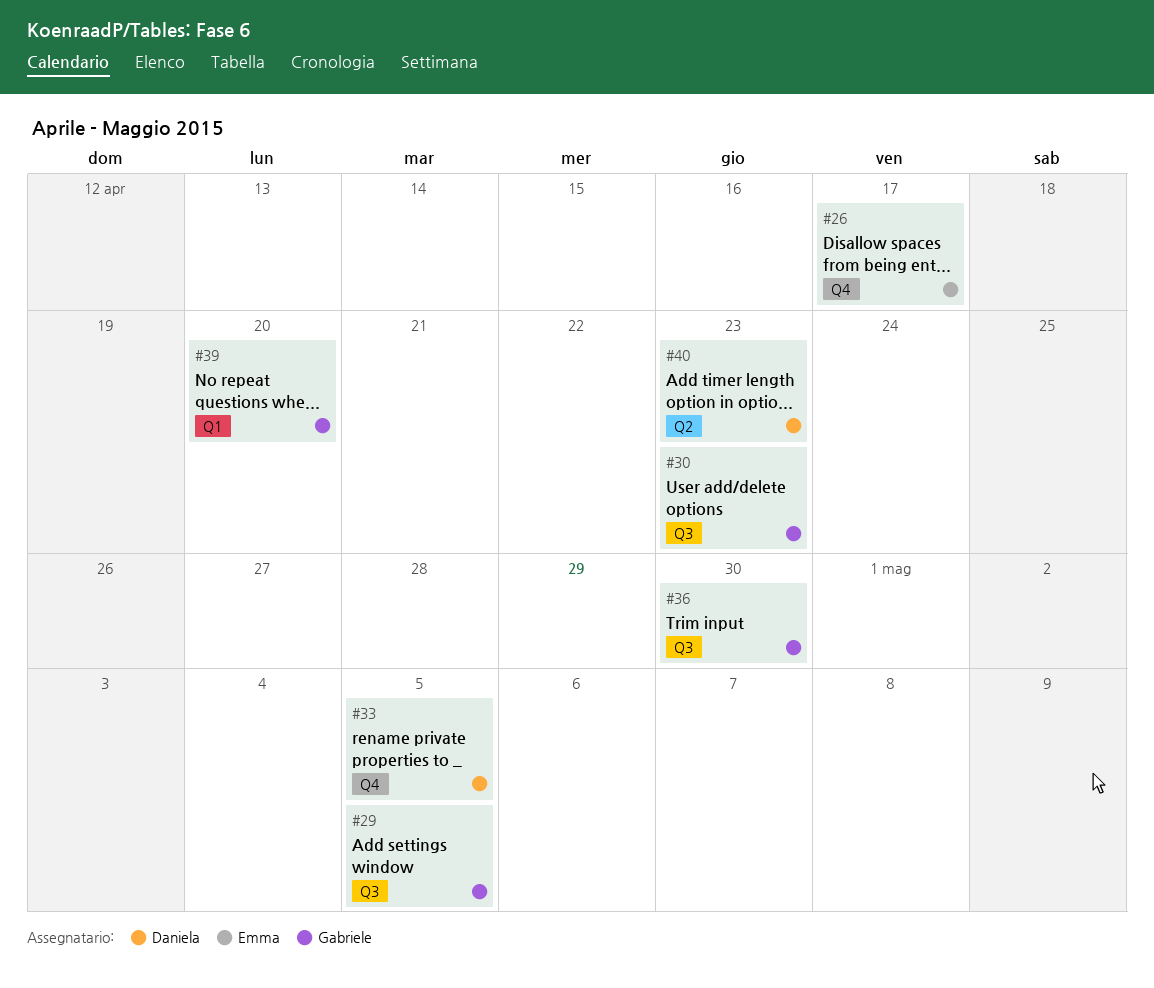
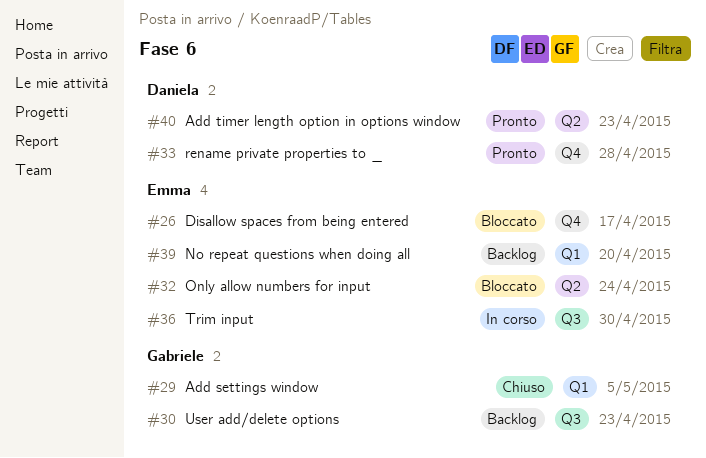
#29, label: Q3 -> Q1
#32: none -> present
#33, due: May 5 -> Apr 28
#36, owner: Gabriele -> Emma
#39, owner: Gabriele -> Emma

